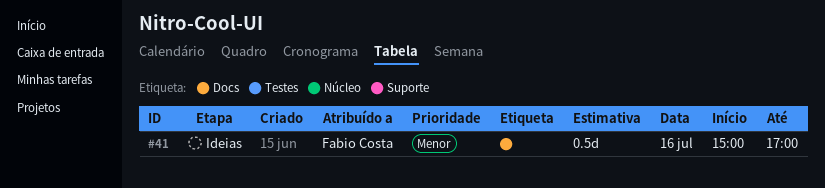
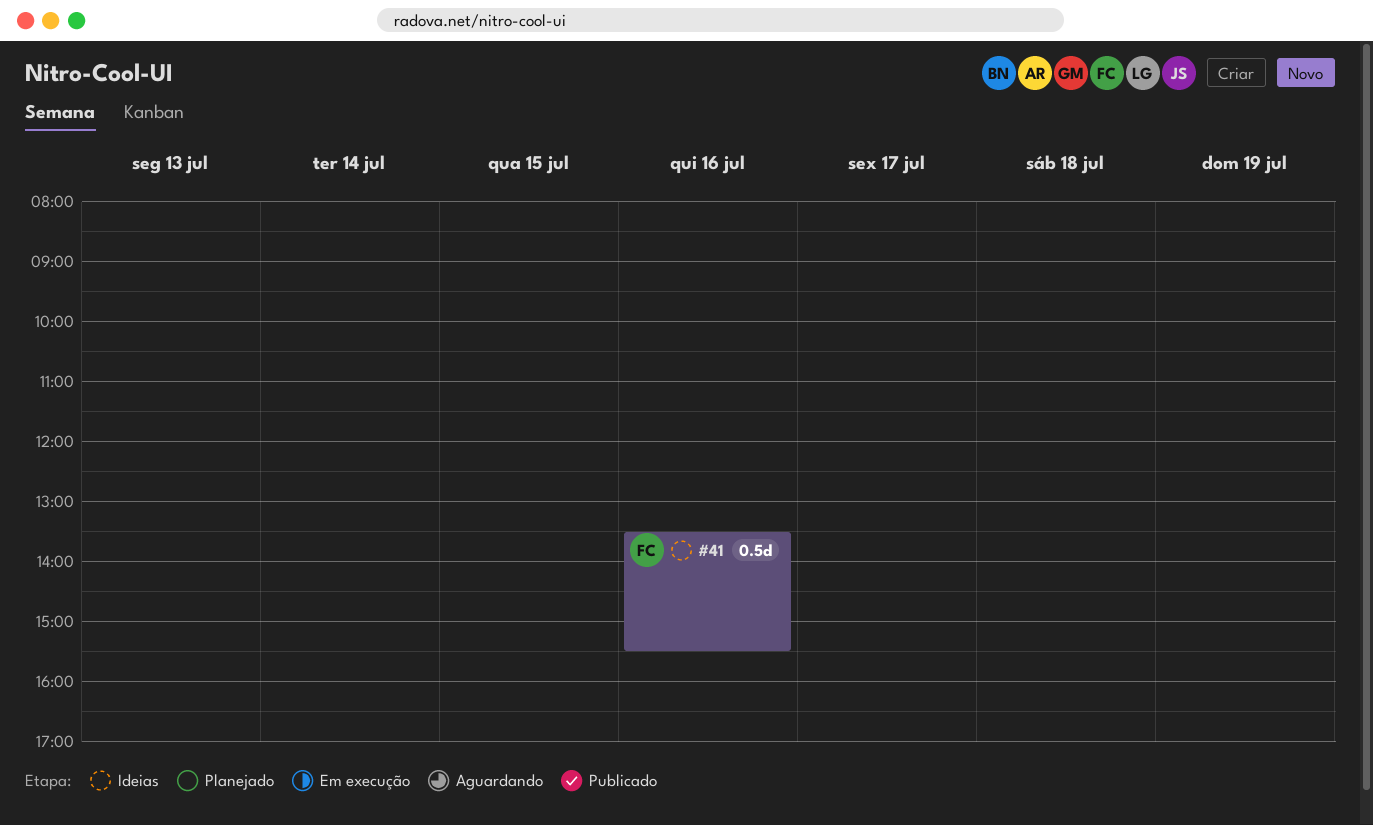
#41, begins: 15:00 -> 13:30
#41, ends: 17:00 -> 15:30

